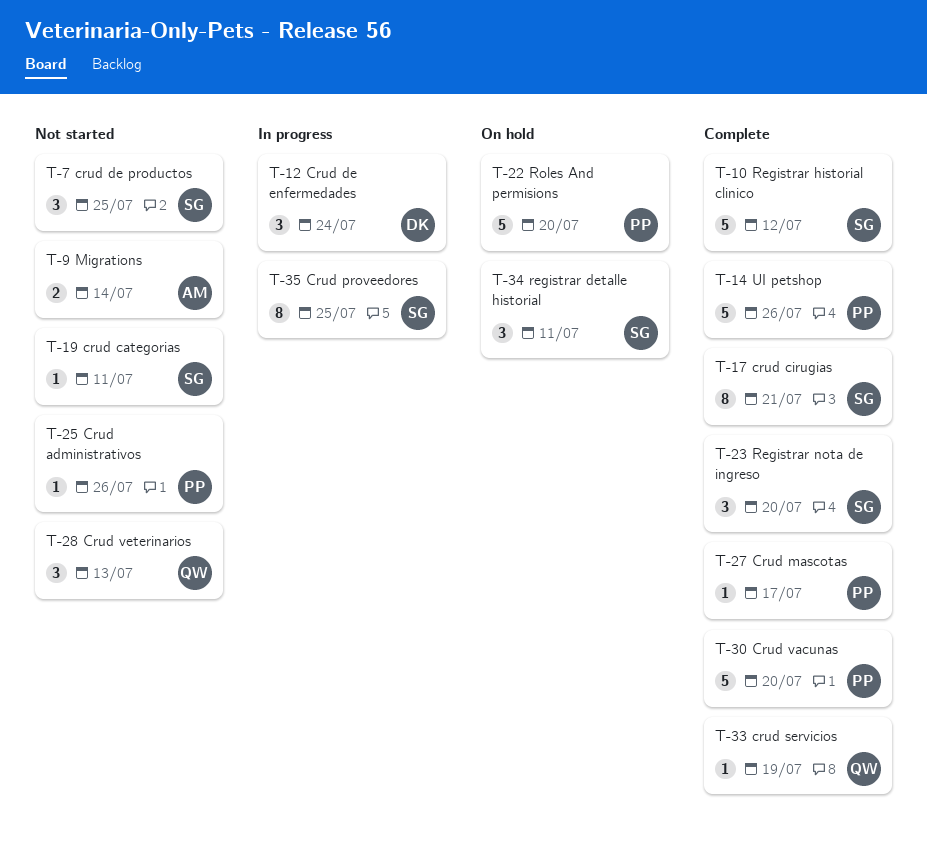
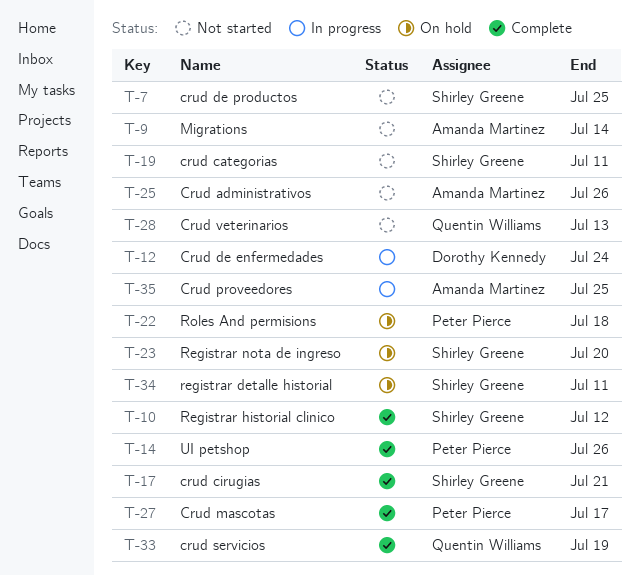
T-22, due: Jul 20 -> Jul 18
T-23, status: Complete -> On hold
T-25, owner: Peter Pierce -> Amanda Martinez
T-30: present -> none
T-35, owner: Shirley Greene -> Amanda Martinez

